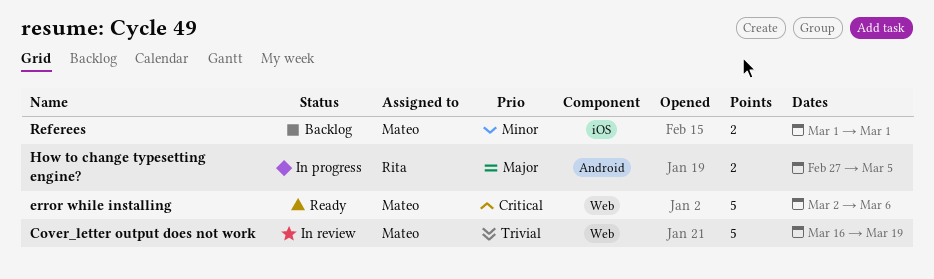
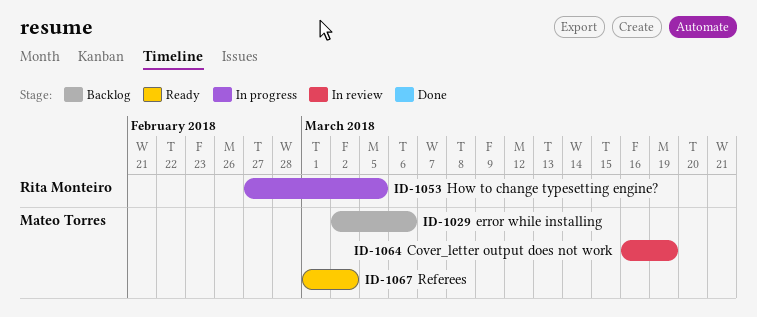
error while installing, status: Ready -> Backlog
Referees, status: Backlog -> Ready
Referees, due: Mar 1 -> Mar 2

